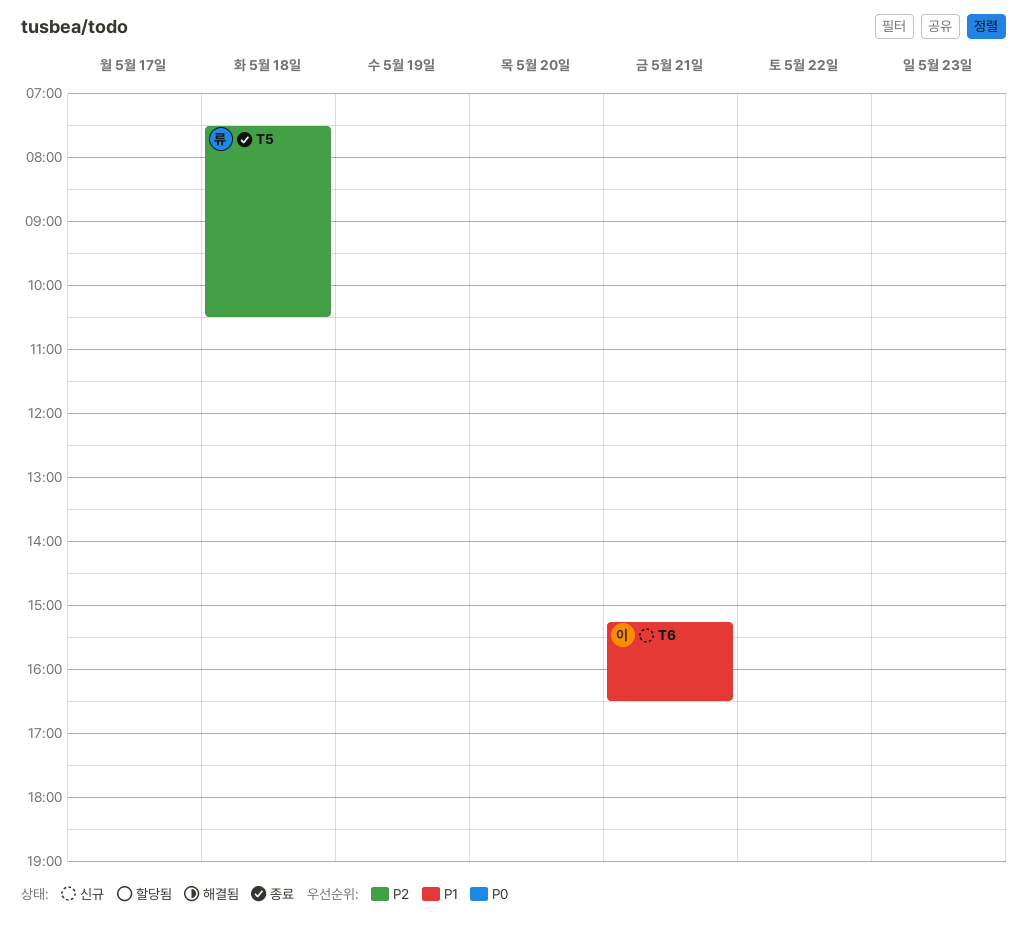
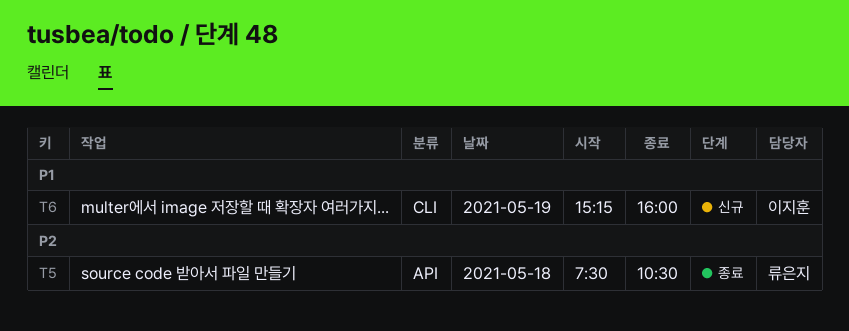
T6, day: May 21 -> May 19
T6, ends: 16:30 -> 16:00

